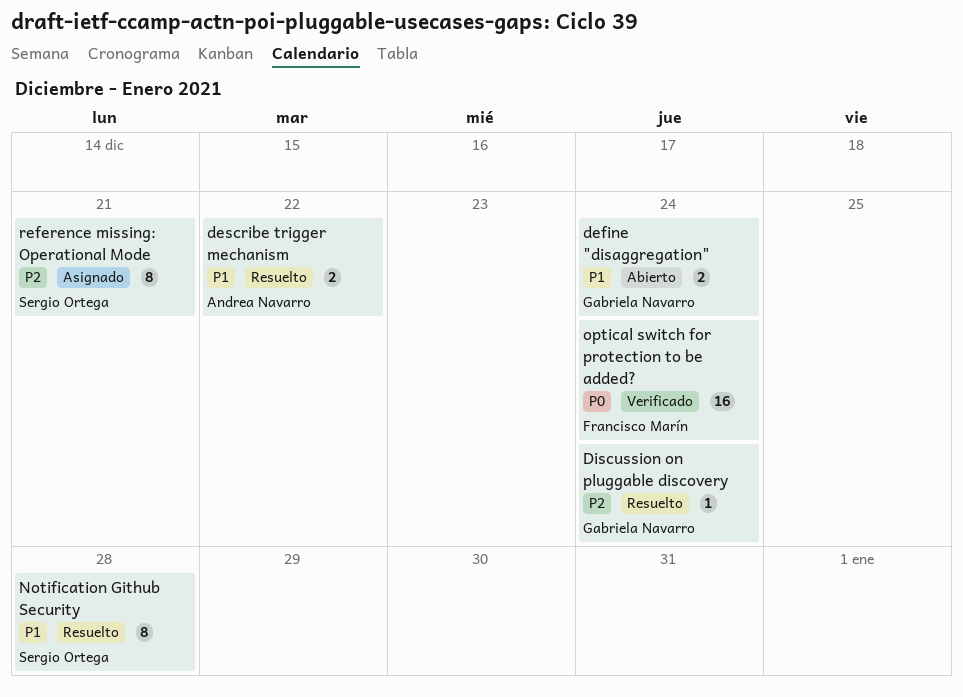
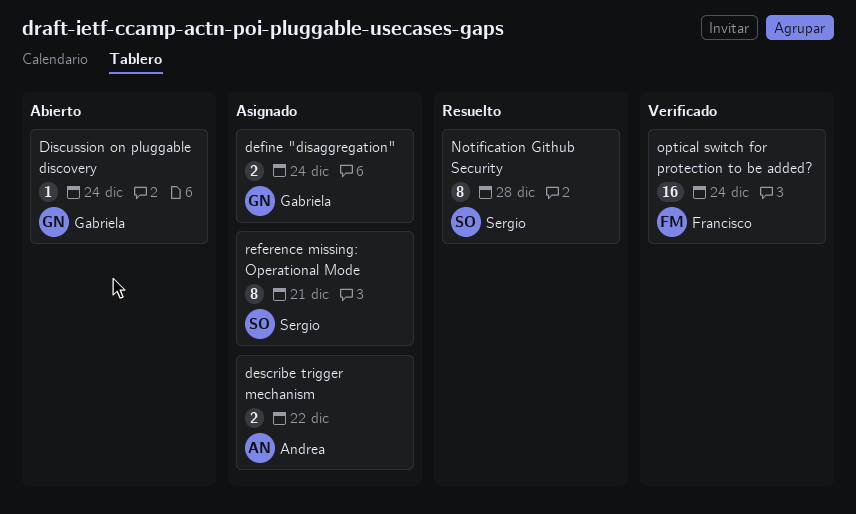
define "disaggregation", status: Abierto -> Asignado
describe trigger mechanism, status: Resuelto -> Asignado
Discussion on pluggable discovery, status: Resuelto -> Abierto

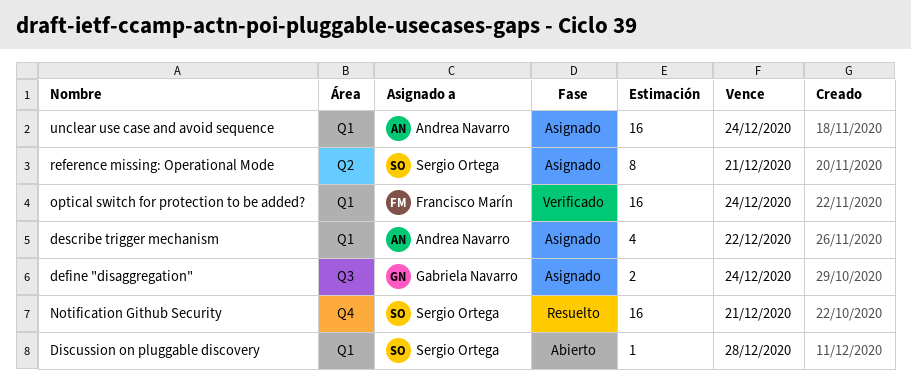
describe trigger mechanism, estimate: 2 -> 4
Discussion on pluggable discovery, owner: Gabriela Navarro -> Sergio Ortega
Discussion on pluggable discovery, due: Dec 24 -> Dec 28
Notification Github Security, estimate: 8 -> 16
Notification Github Security, due: Dec 28 -> Dec 21
unclear use case and avoid sequence: none -> present

